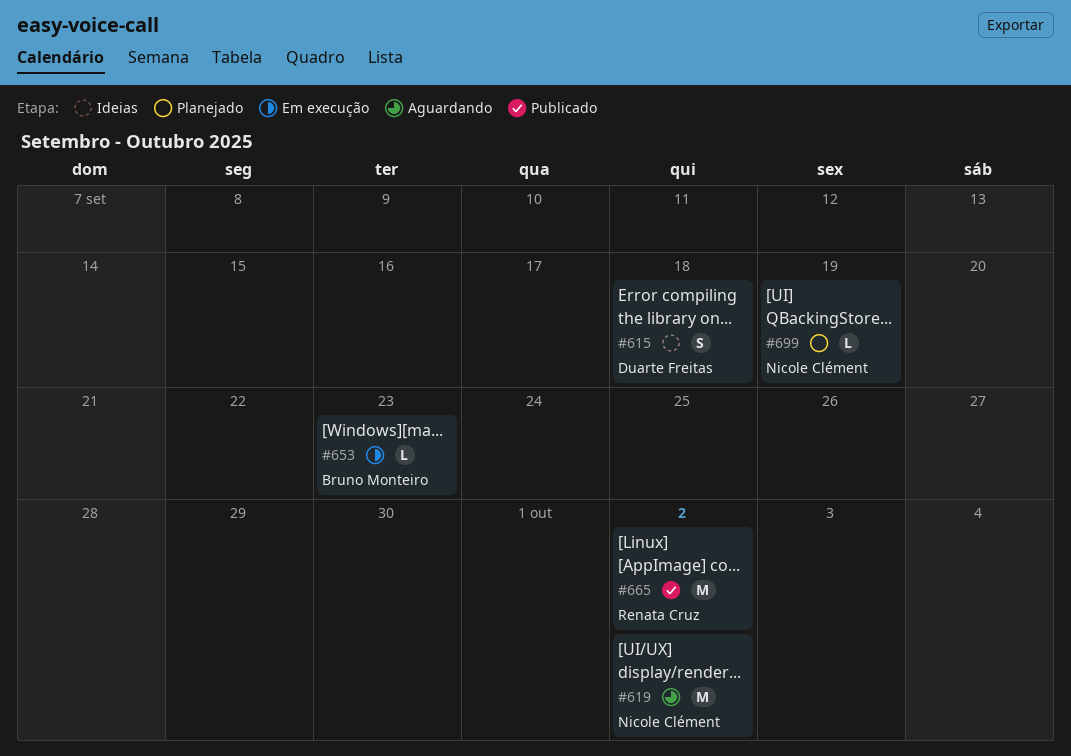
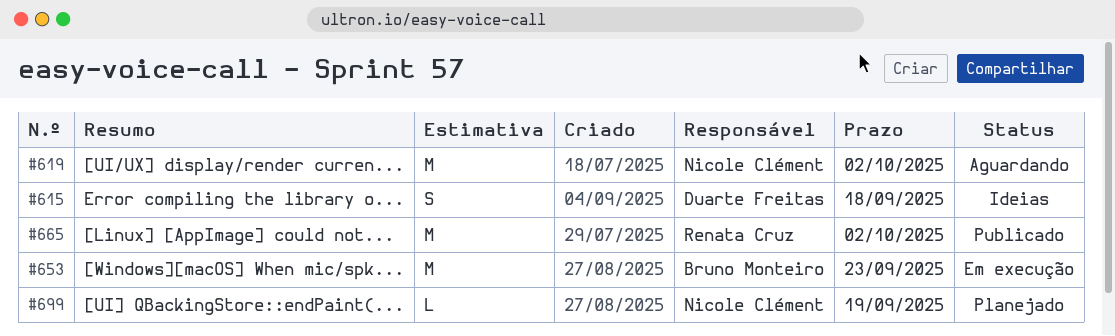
#653, estimate: L -> M

